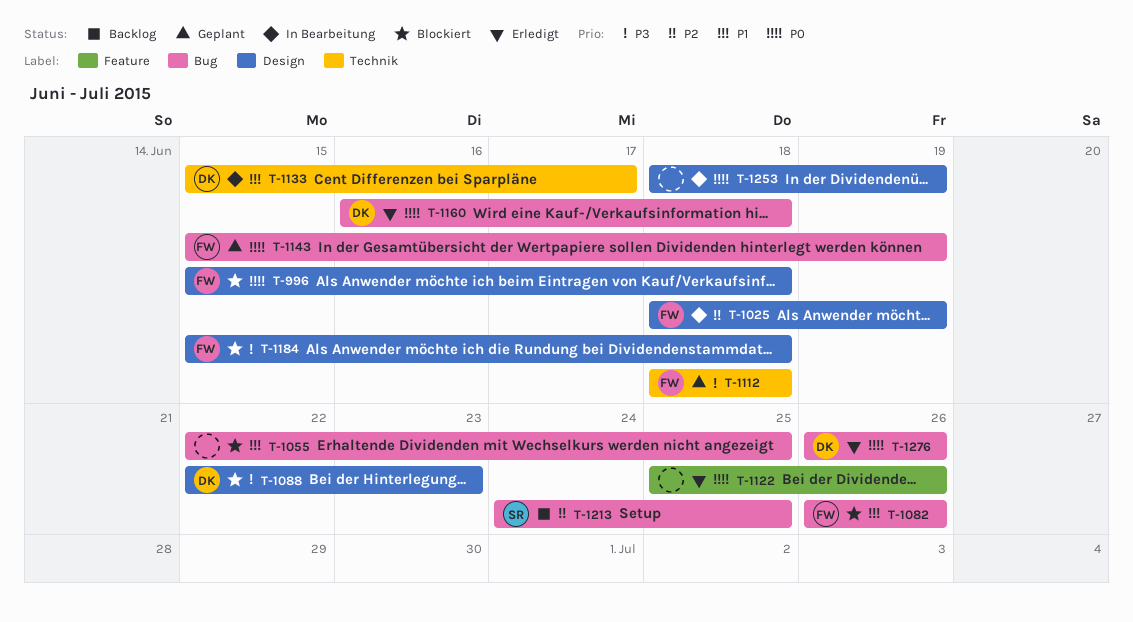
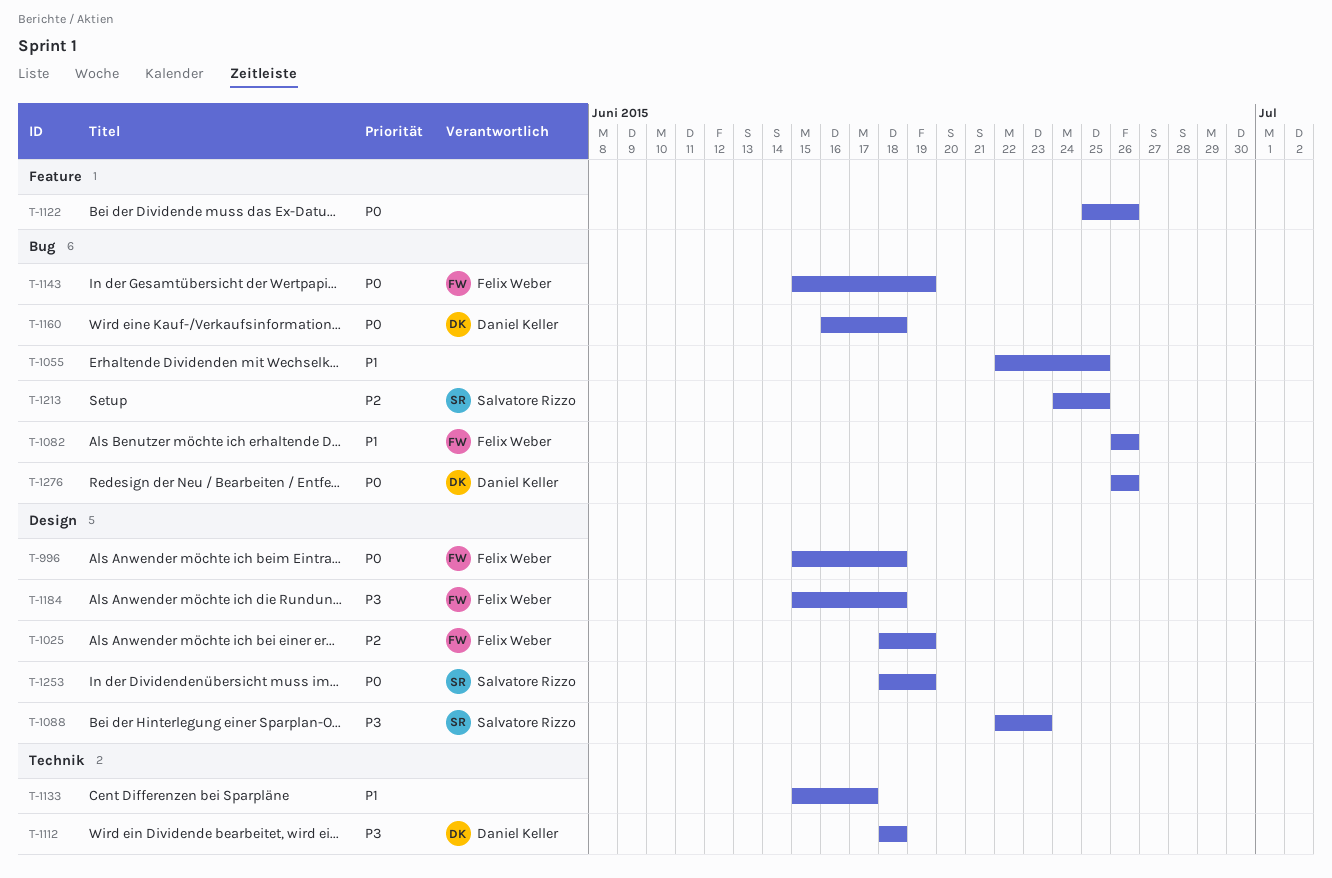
T-1088, owner: Daniel Keller -> Salvatore Rizzo
T-1112, owner: Felix Weber -> Daniel Keller
T-1133, owner: Daniel Keller -> none
T-1253, owner: none -> Salvatore Rizzo

